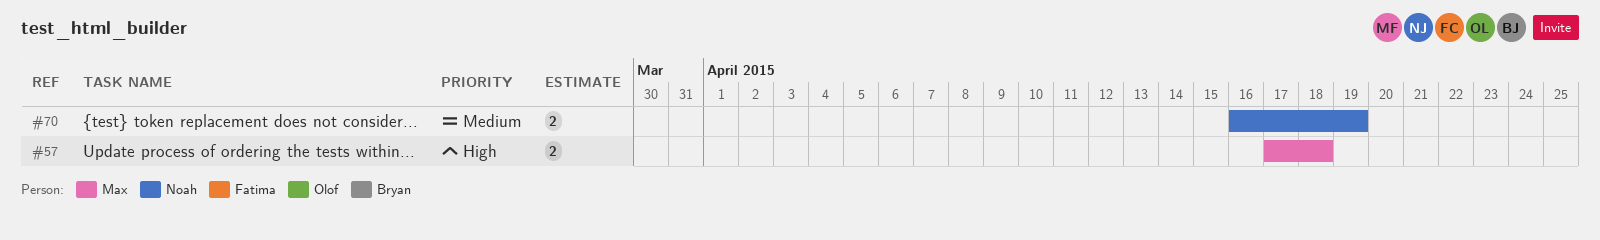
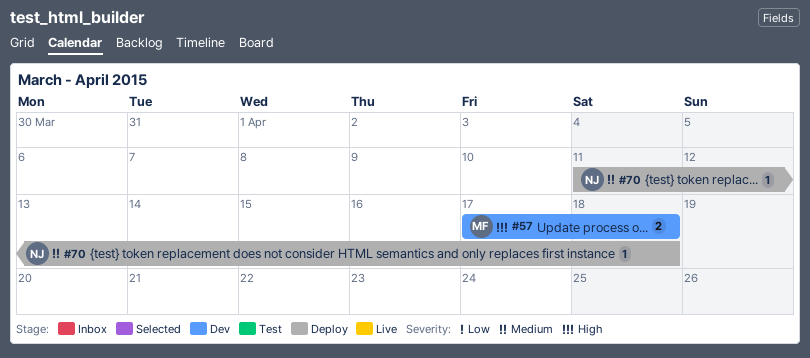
#70, estimate: 2 -> 1
#70, start: Apr 16 -> Apr 11
#70, due: Apr 19 -> Apr 18

